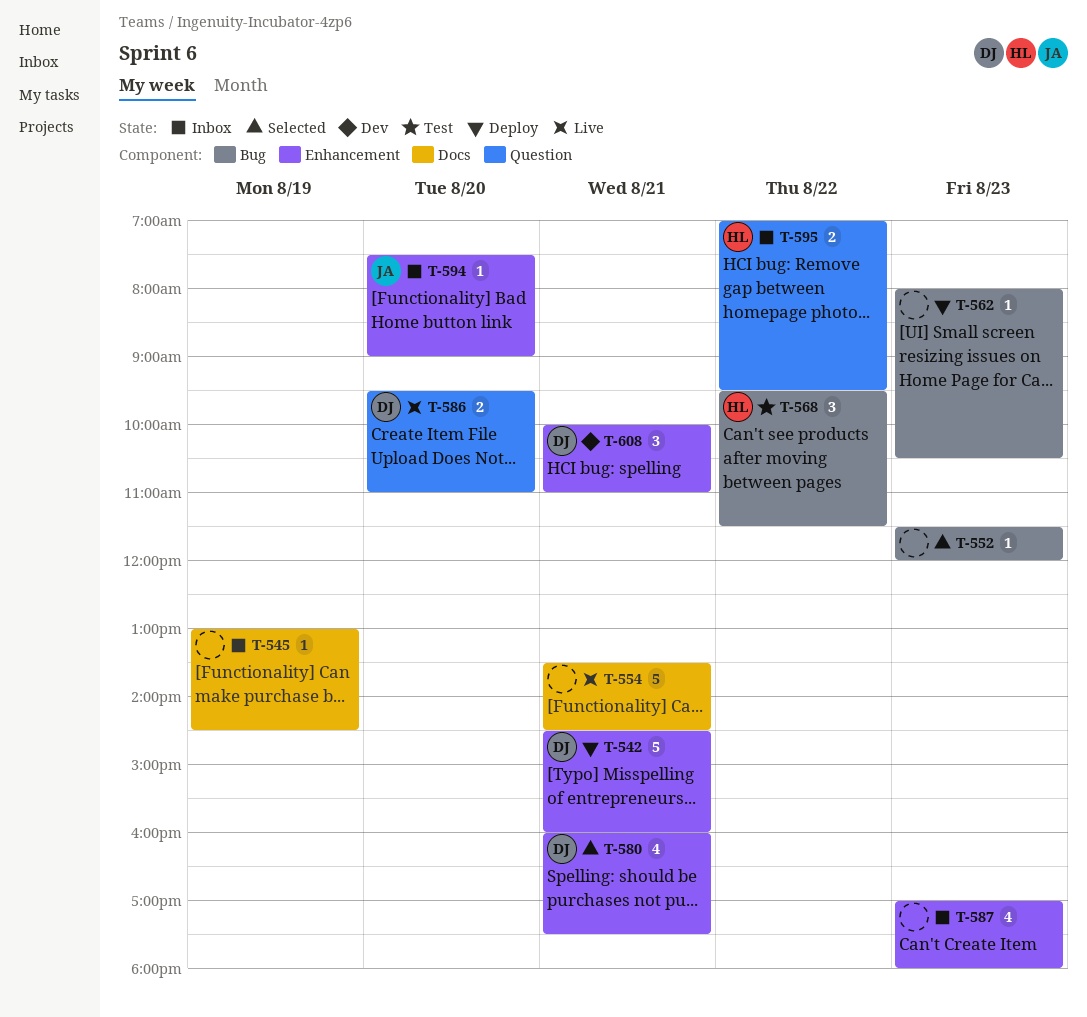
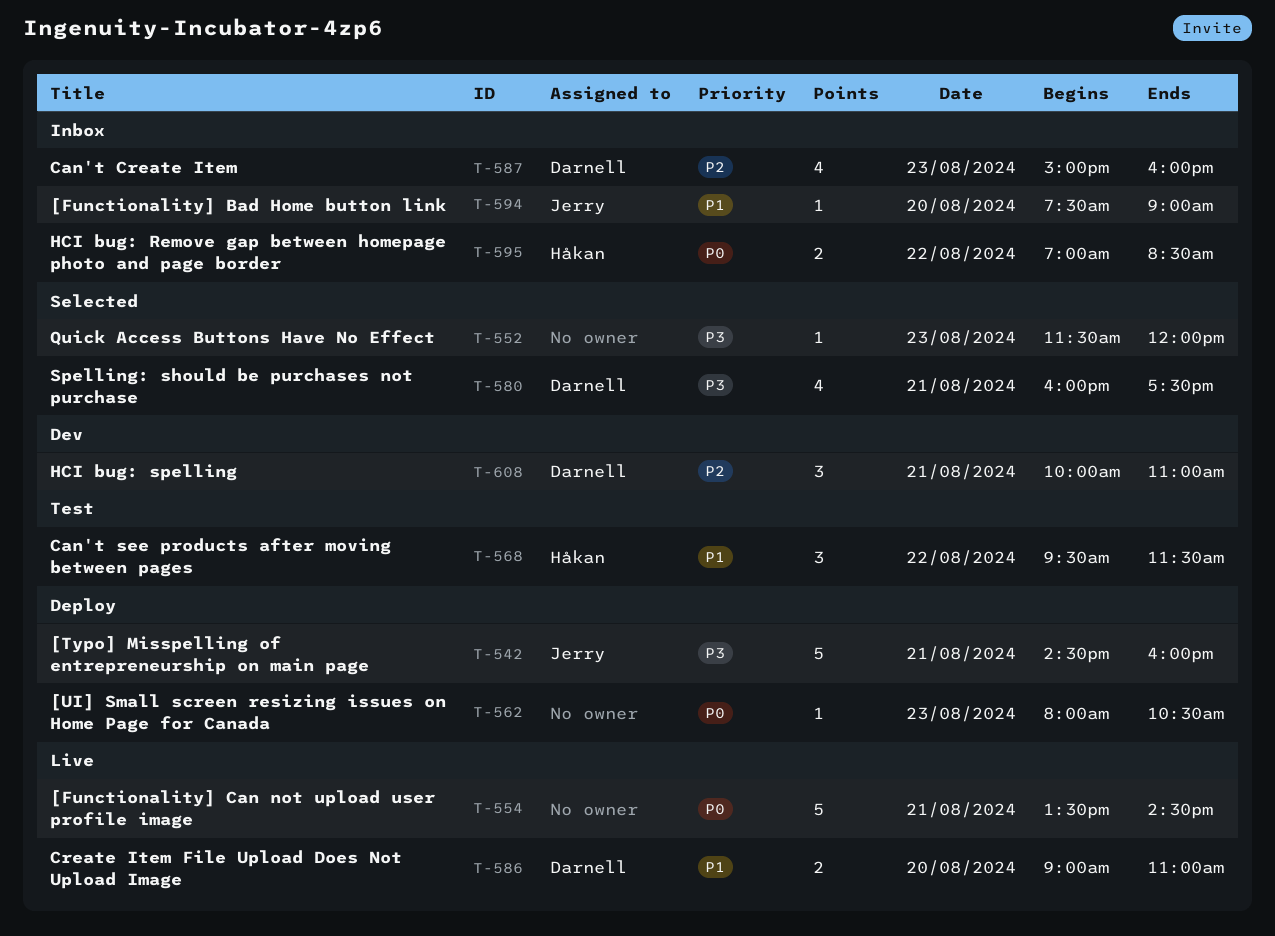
T-542, owner: Darnell -> Jerry
T-545: present -> none
T-586, begins: 09:30 -> 09:00
T-587, owner: none -> Darnell
T-587, begins: 17:00 -> 15:00
T-587, ends: 18:00 -> 16:00
T-595, ends: 09:30 -> 08:30

